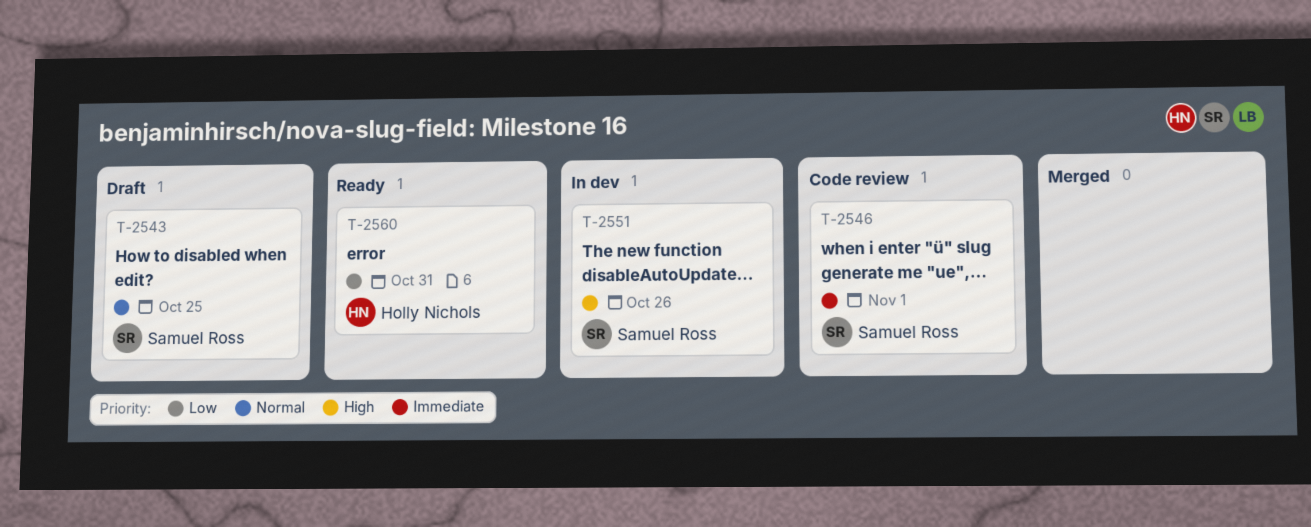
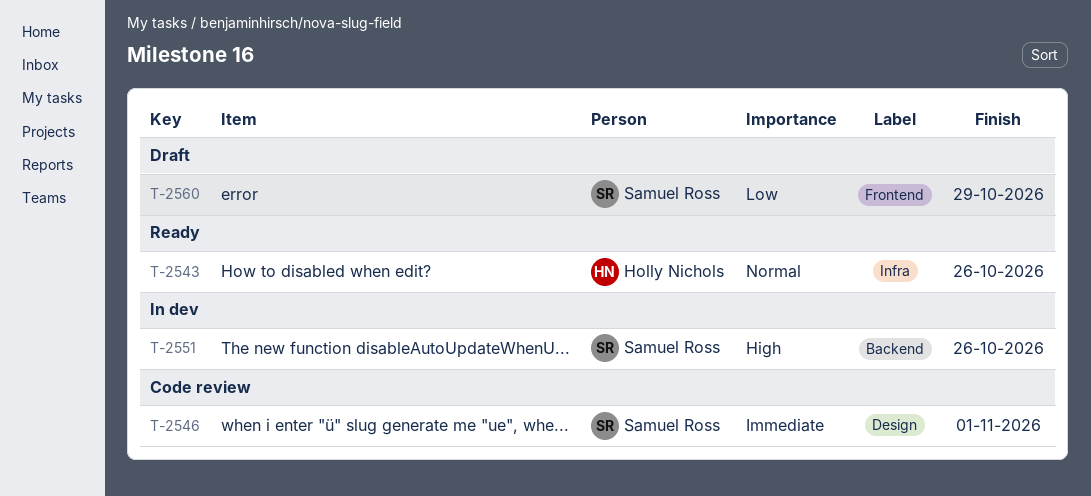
T-2543, status: Draft -> Ready
T-2543, owner: Samuel Ross -> Holly Nichols
T-2543, due: Oct 25 -> Oct 26
T-2560, status: Ready -> Draft
T-2560, owner: Holly Nichols -> Samuel Ross
T-2560, due: Oct 31 -> Oct 29

